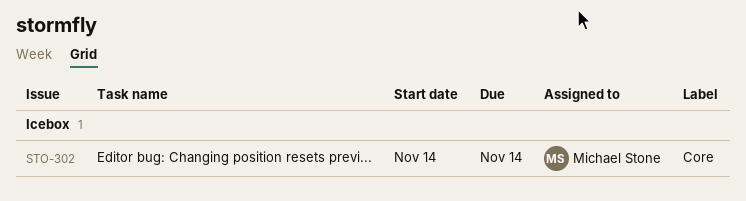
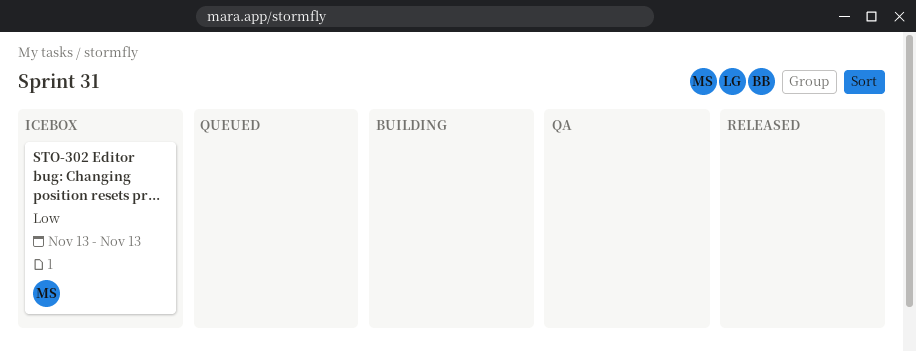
STO-302, start: Nov 14 -> Nov 13
STO-302, due: Nov 14 -> Nov 13

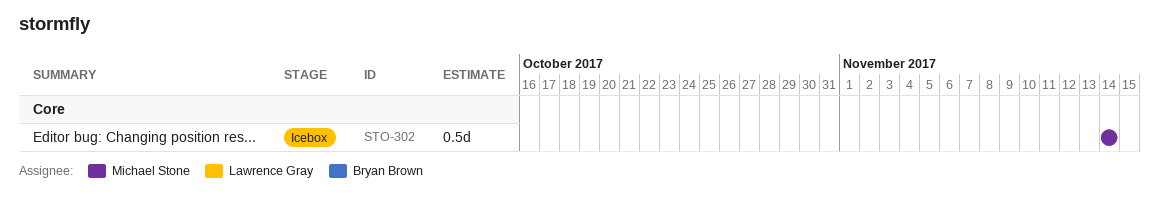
STO-302, start: Nov 13 -> Nov 14
STO-302, due: Nov 13 -> Nov 14

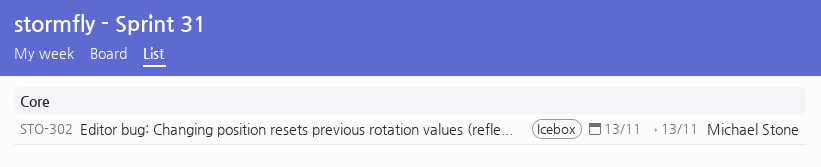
STO-302, start: Nov 14 -> Nov 13
STO-302, due: Nov 14 -> Nov 13

